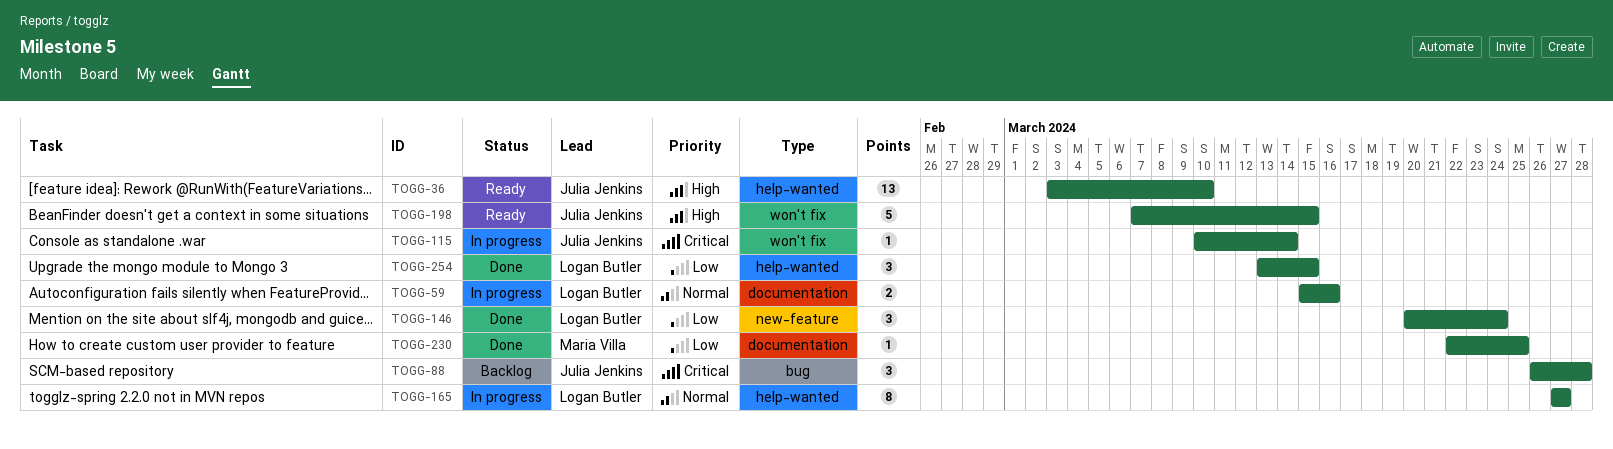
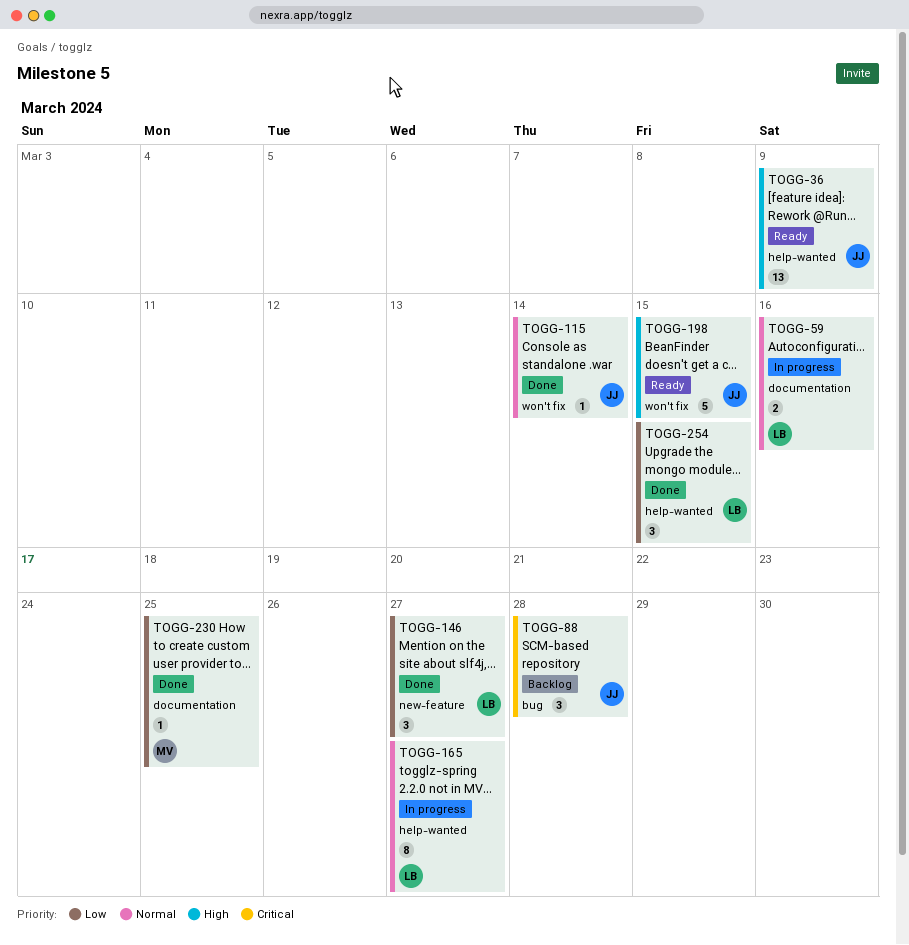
TOGG-36, due: Mar 10 -> Mar 9
TOGG-115, status: In progress -> Done
TOGG-115, priority: Critical -> Normal
TOGG-146, due: Mar 24 -> Mar 27

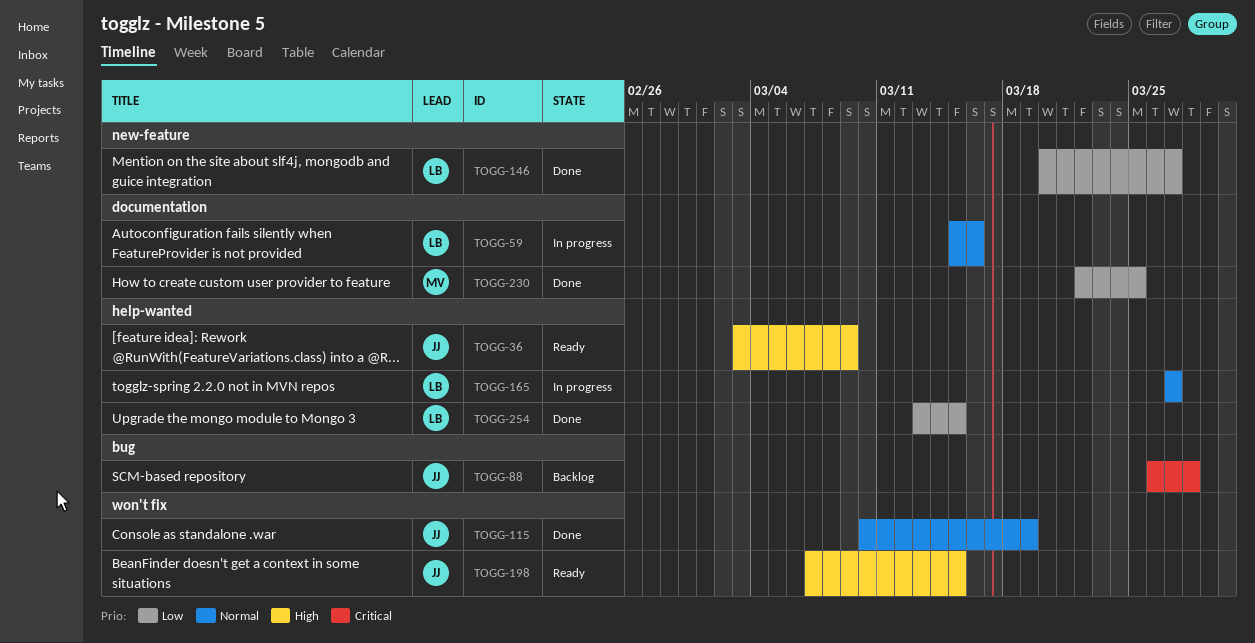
TOGG-115, due: Mar 14 -> Mar 19

